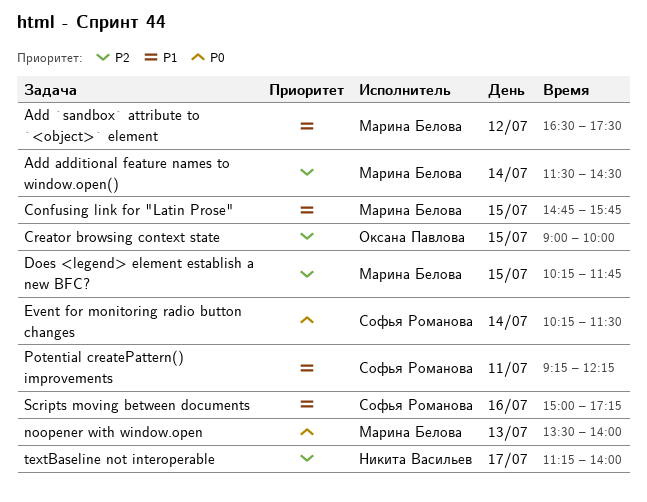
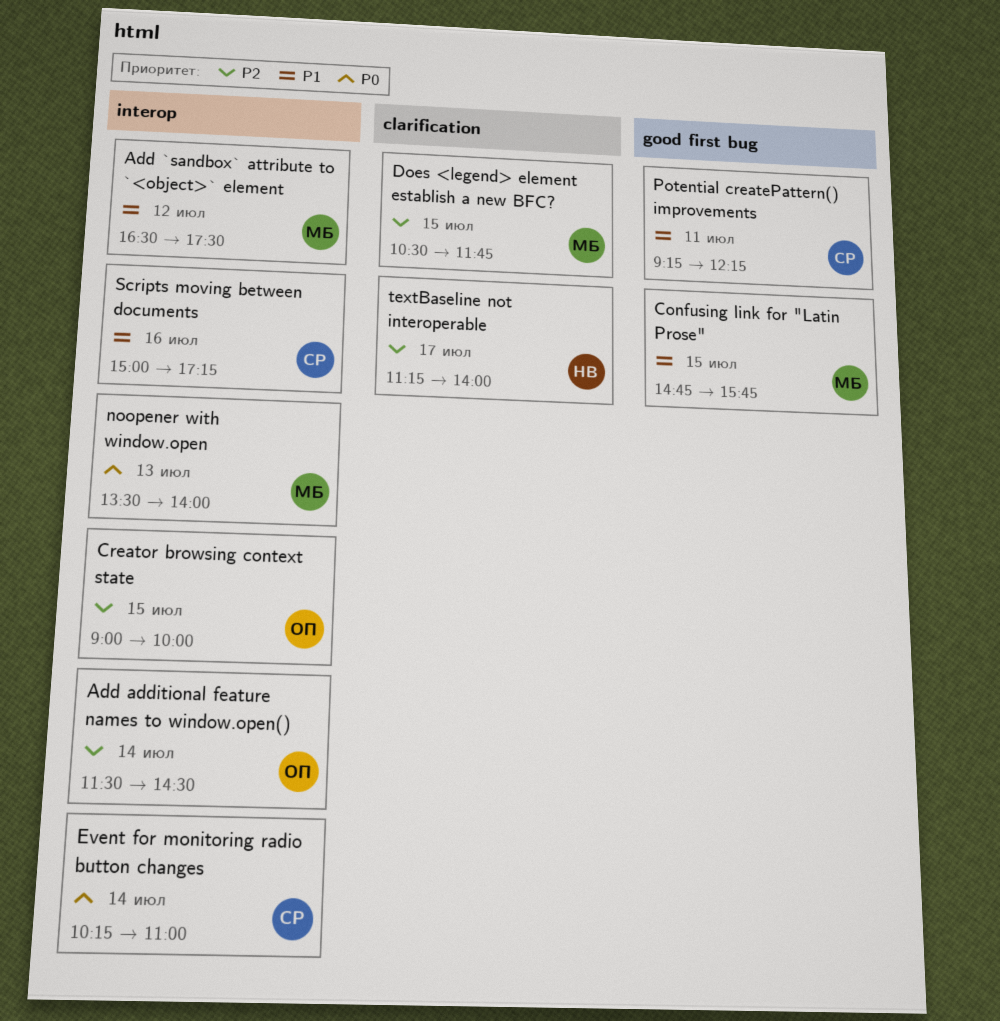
Add additional feature names to window.open(), owner: Марина Белова -> Оксана Павлова
Does <legend> element establish a new BFC?, begins: 10:15 -> 10:30
Event for monitoring radio button changes, ends: 11:30 -> 11:00

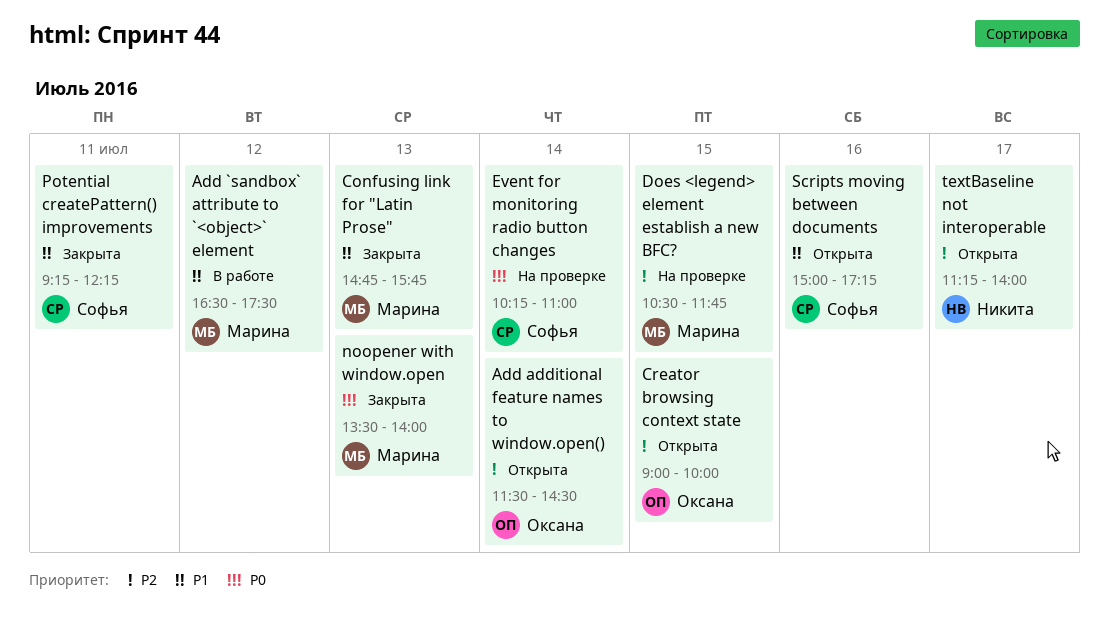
Confusing link for "Latin Prose", day: Jul 15 -> Jul 13

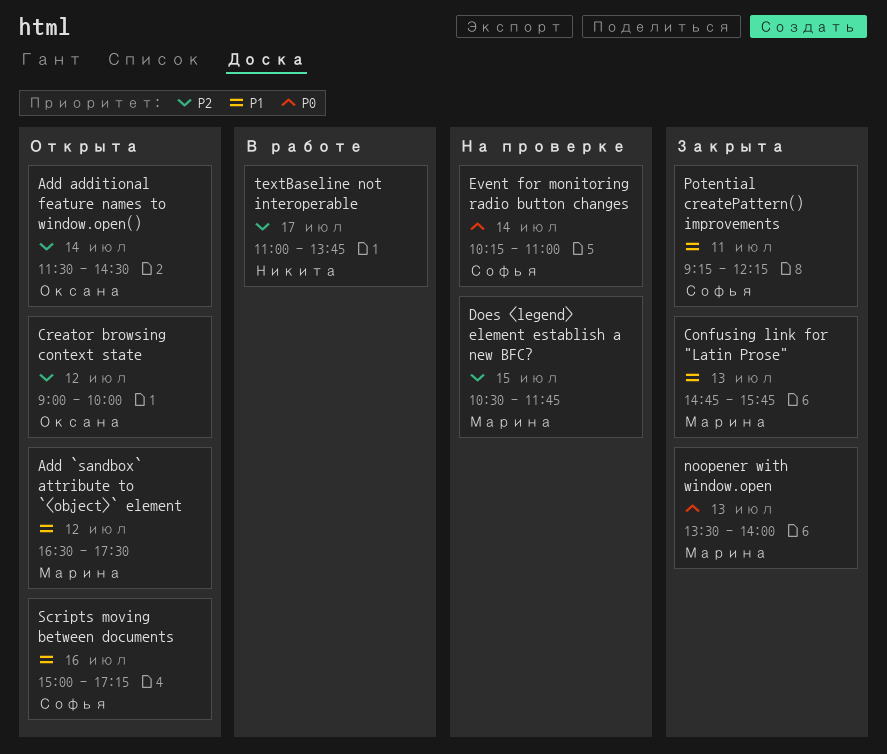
Add `sandbox` attribute to `<object>` element, status: В работе -> Открыта
Creator browsing context state, day: Jul 15 -> Jul 12
textBaseline not interoperable, status: Открыта -> В работе
textBaseline not interoperable, begins: 11:15 -> 11:00
textBaseline not interoperable, ends: 14:00 -> 13:45

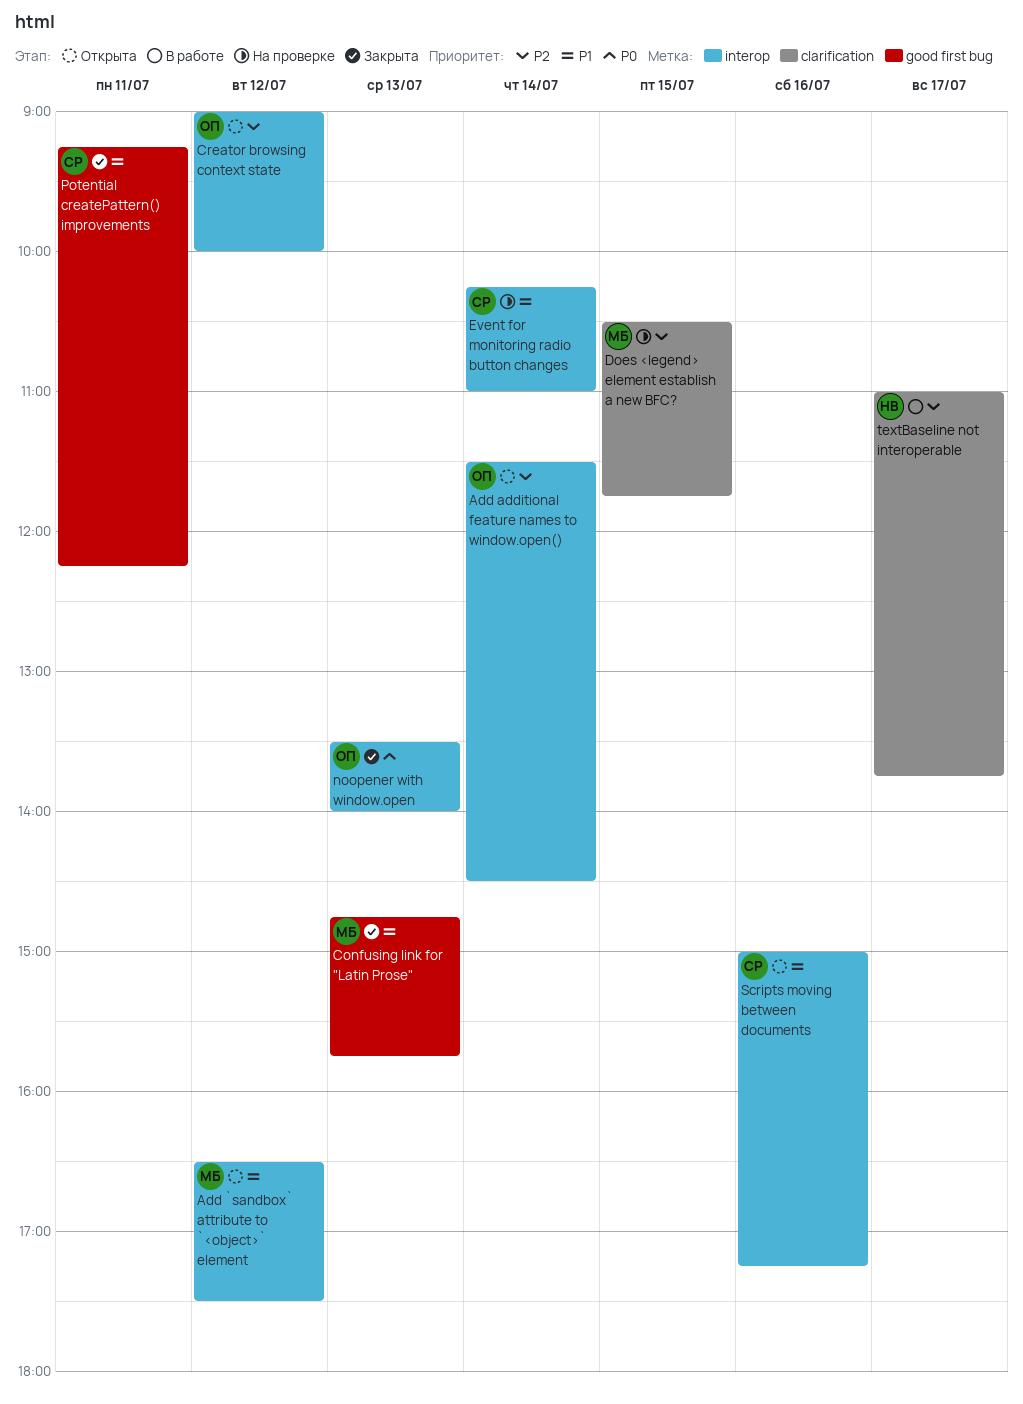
Event for monitoring radio button changes, priority: P0 -> P1
noopener with window.open, owner: Марина -> Оксана

